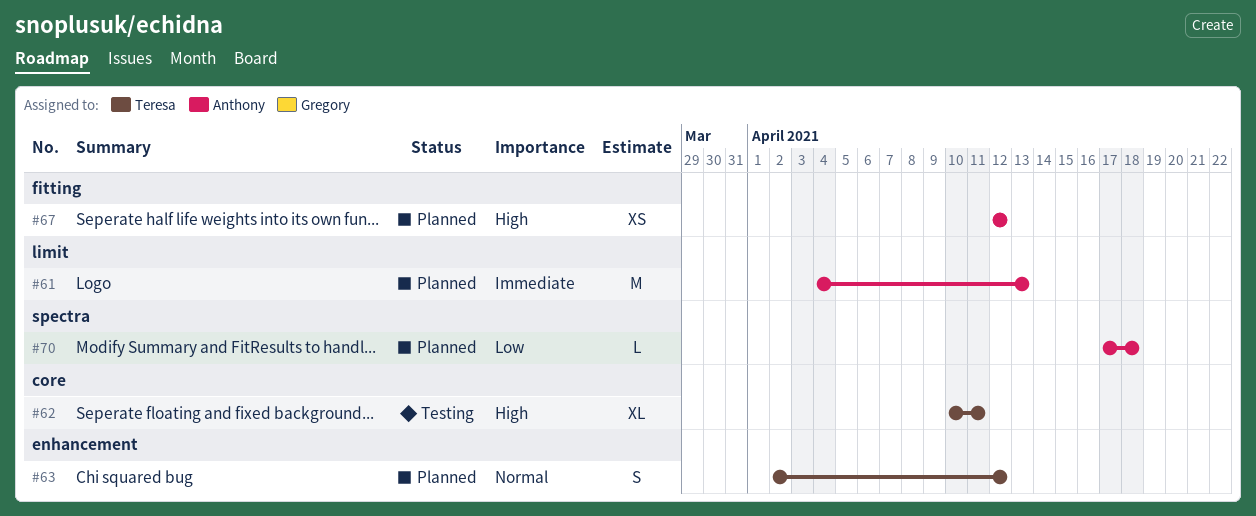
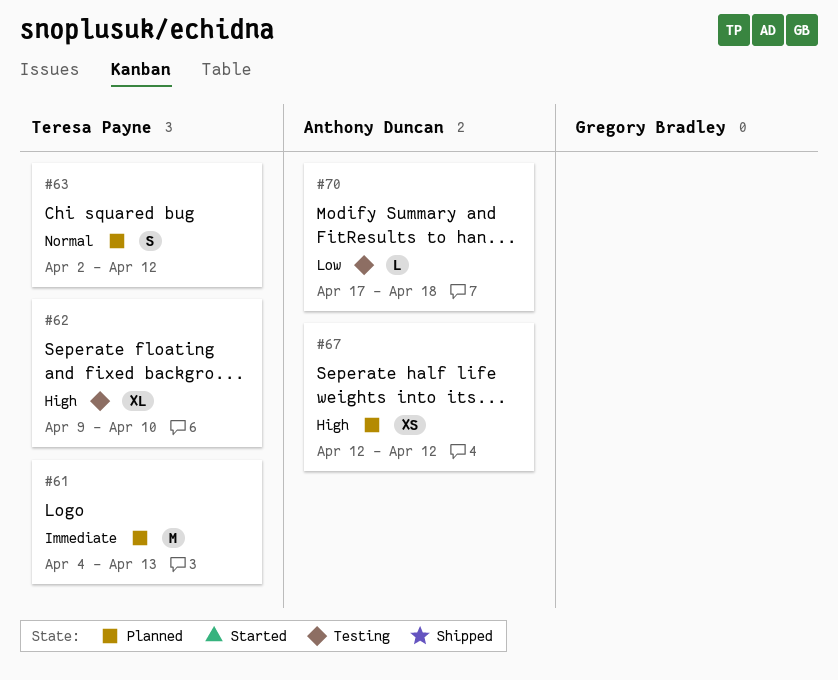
#61, owner: Anthony Duncan -> Teresa Payne
#62, start: Apr 10 -> Apr 9
#62, due: Apr 11 -> Apr 10
#70, status: Planned -> Testing

